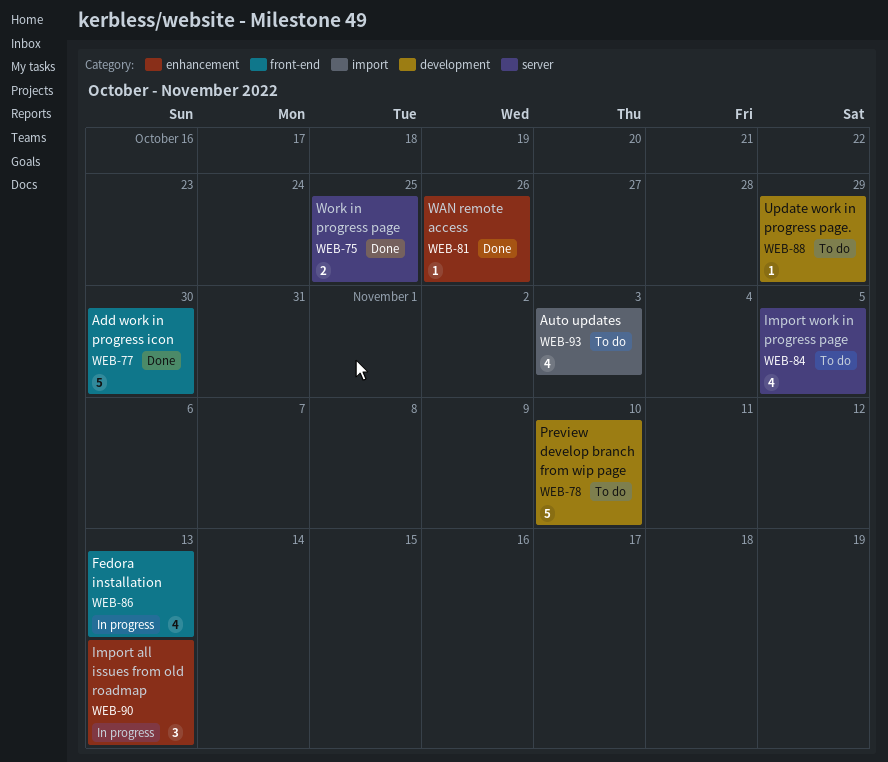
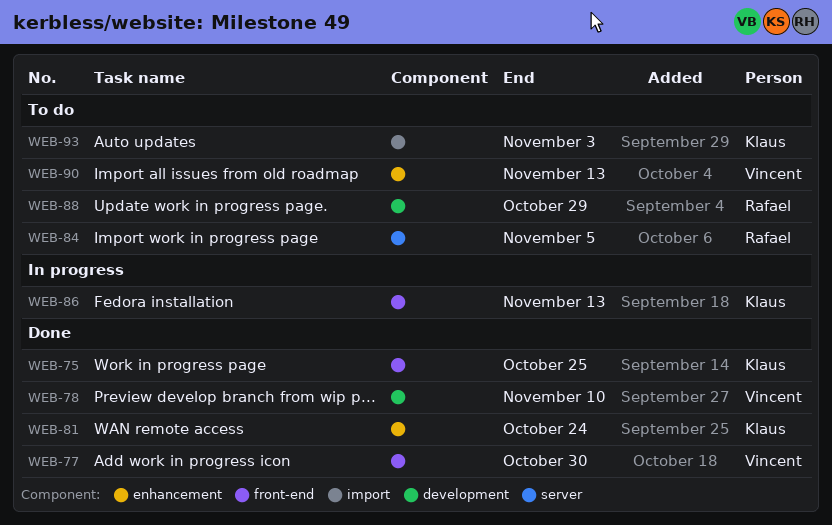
WEB-75, label: server -> front-end
WEB-78, status: To do -> Done
WEB-81, due: Oct 26 -> Oct 24
WEB-90, status: In progress -> To do

